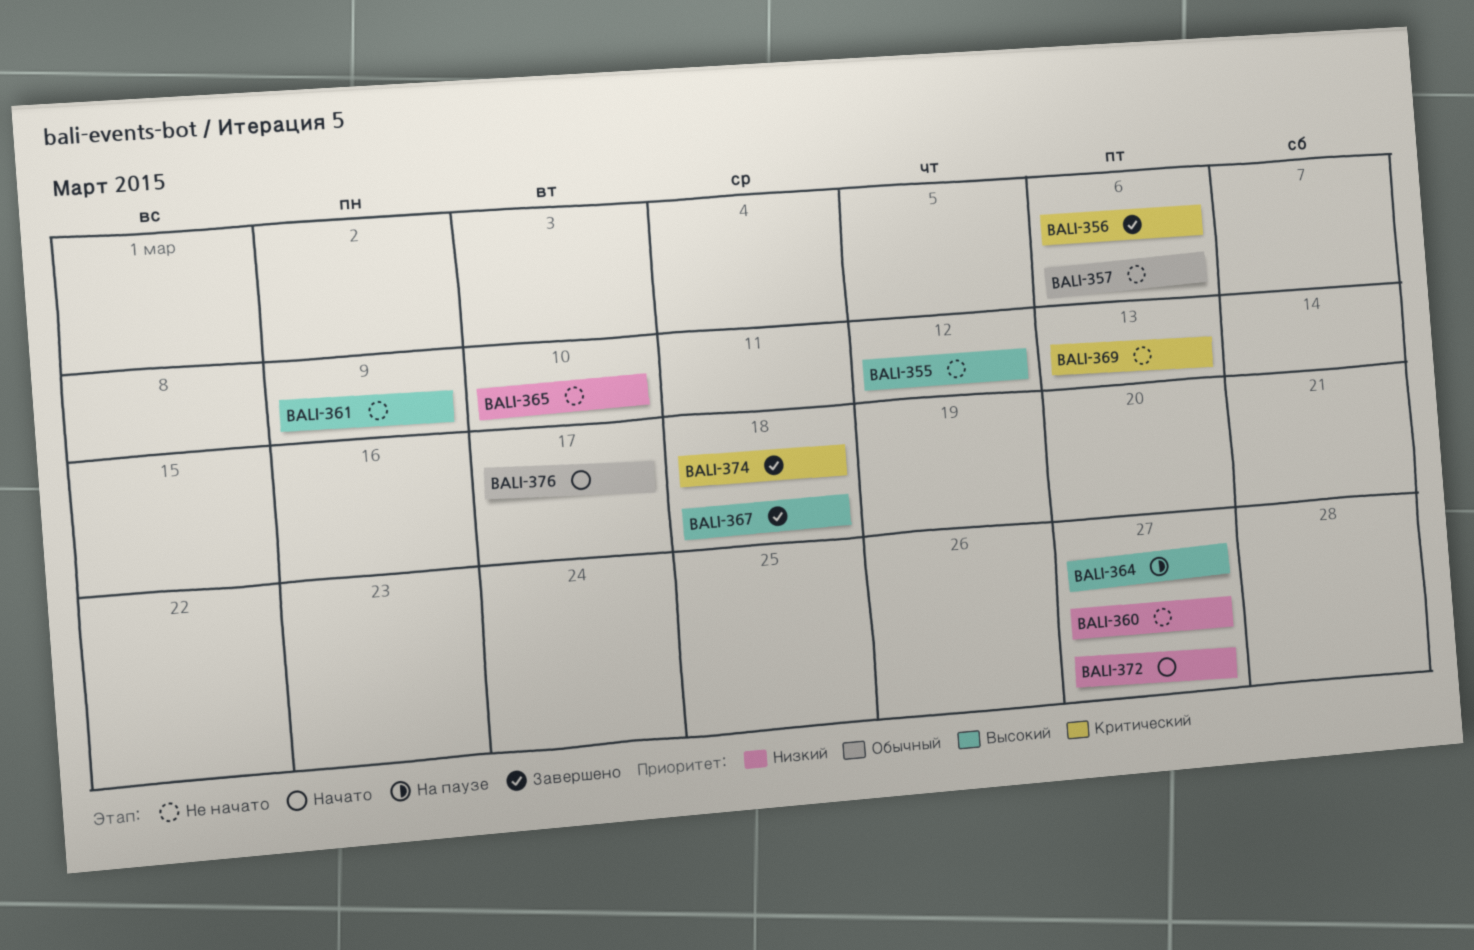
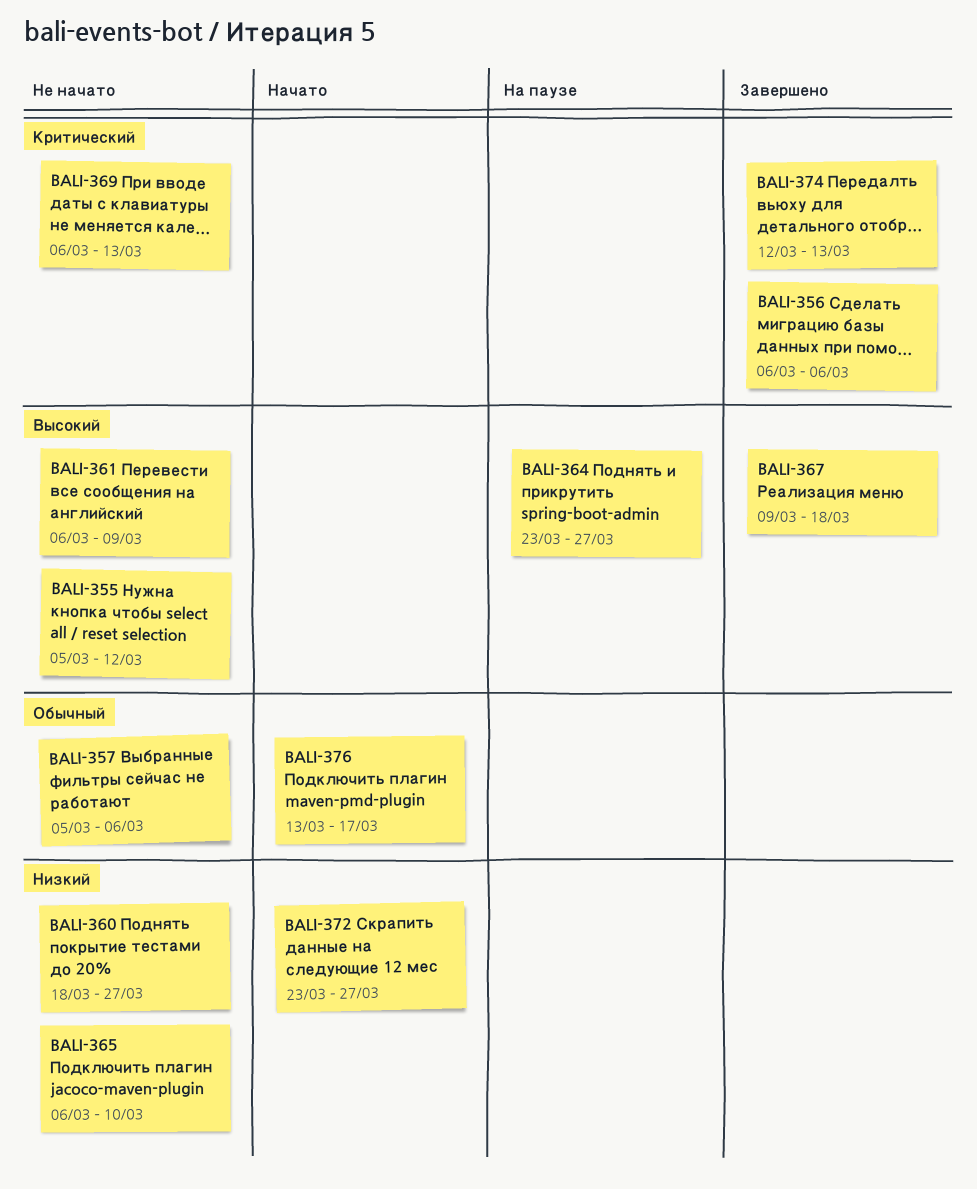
BALI-374, due: Mar 18 -> Mar 13

